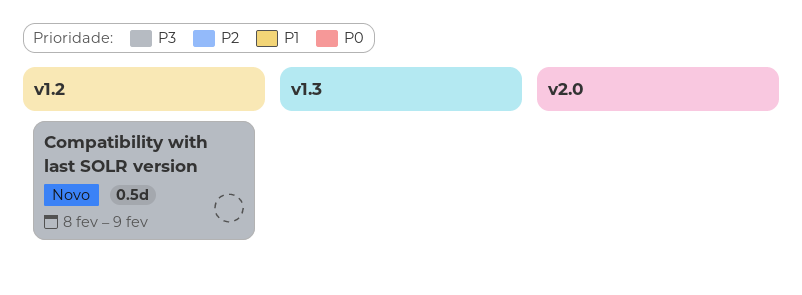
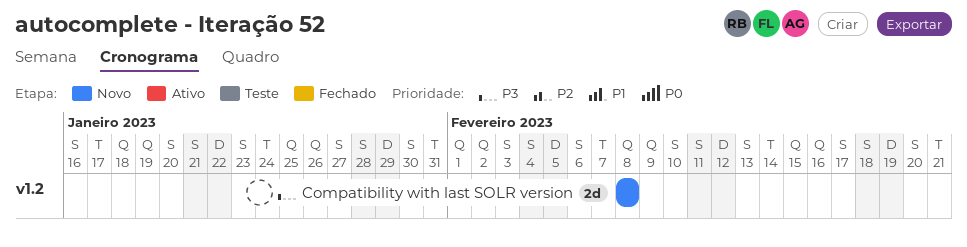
Compatibility with last SOLR version, estimate: 0.5d -> 2d
Compatibility with last SOLR version, due: Feb 9 -> Feb 8

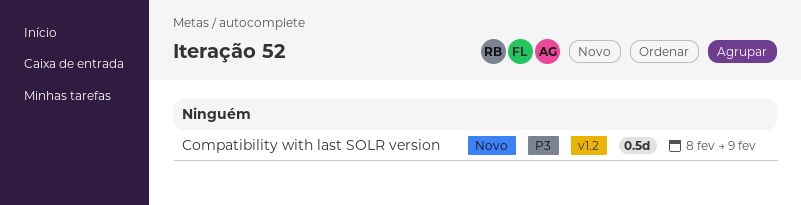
Compatibility with last SOLR version, estimate: 2d -> 0.5d
Compatibility with last SOLR version, due: Feb 8 -> Feb 9

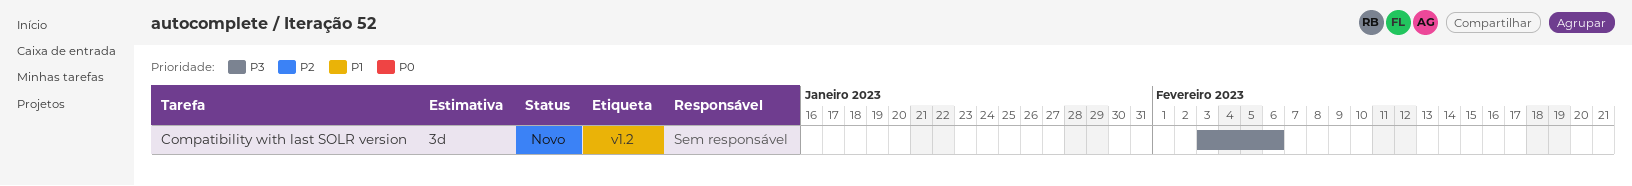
Compatibility with last SOLR version, estimate: 0.5d -> 3d
Compatibility with last SOLR version, start: Feb 8 -> Feb 3
Compatibility with last SOLR version, due: Feb 9 -> Feb 6

